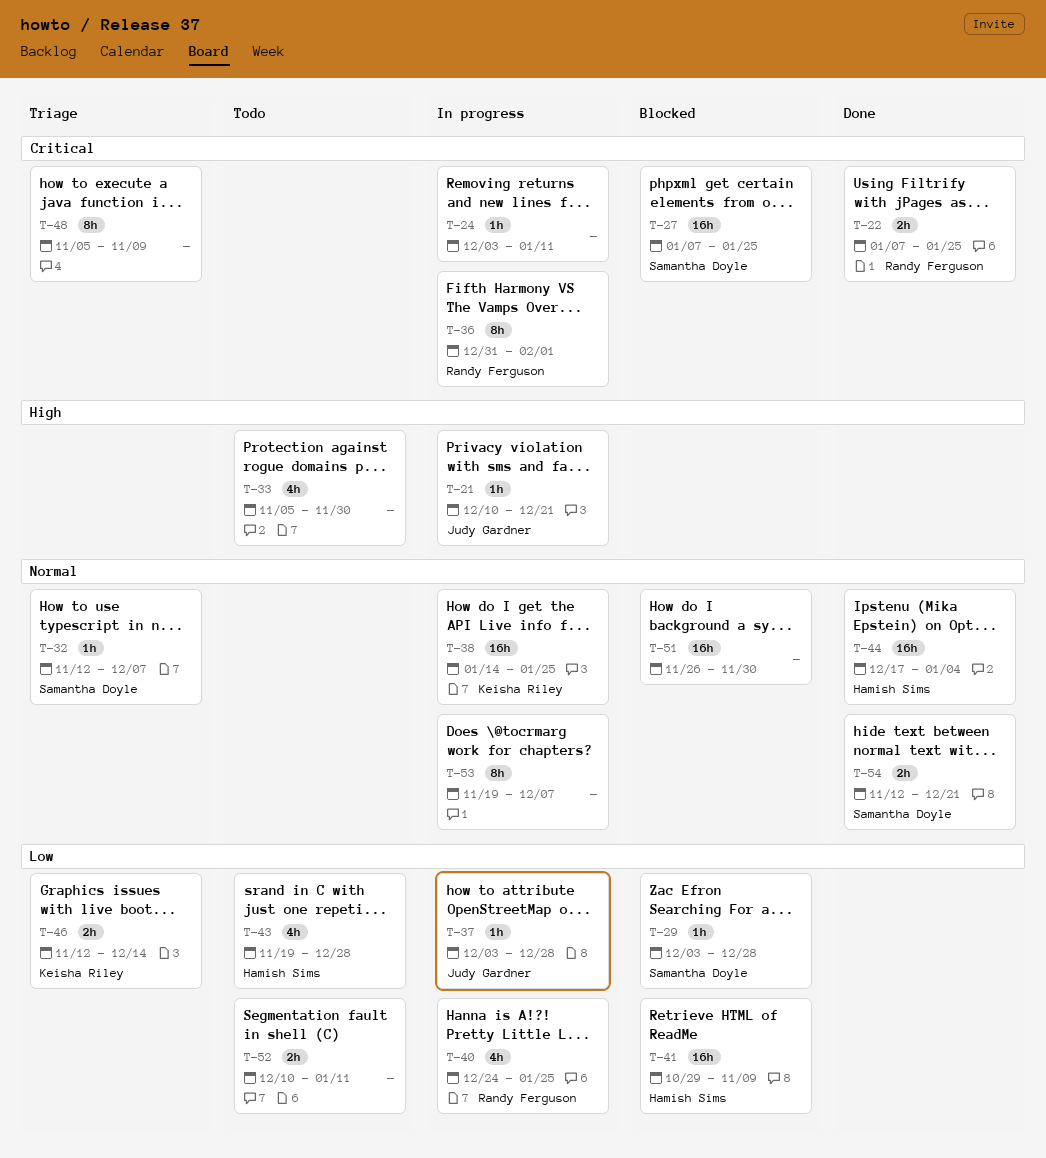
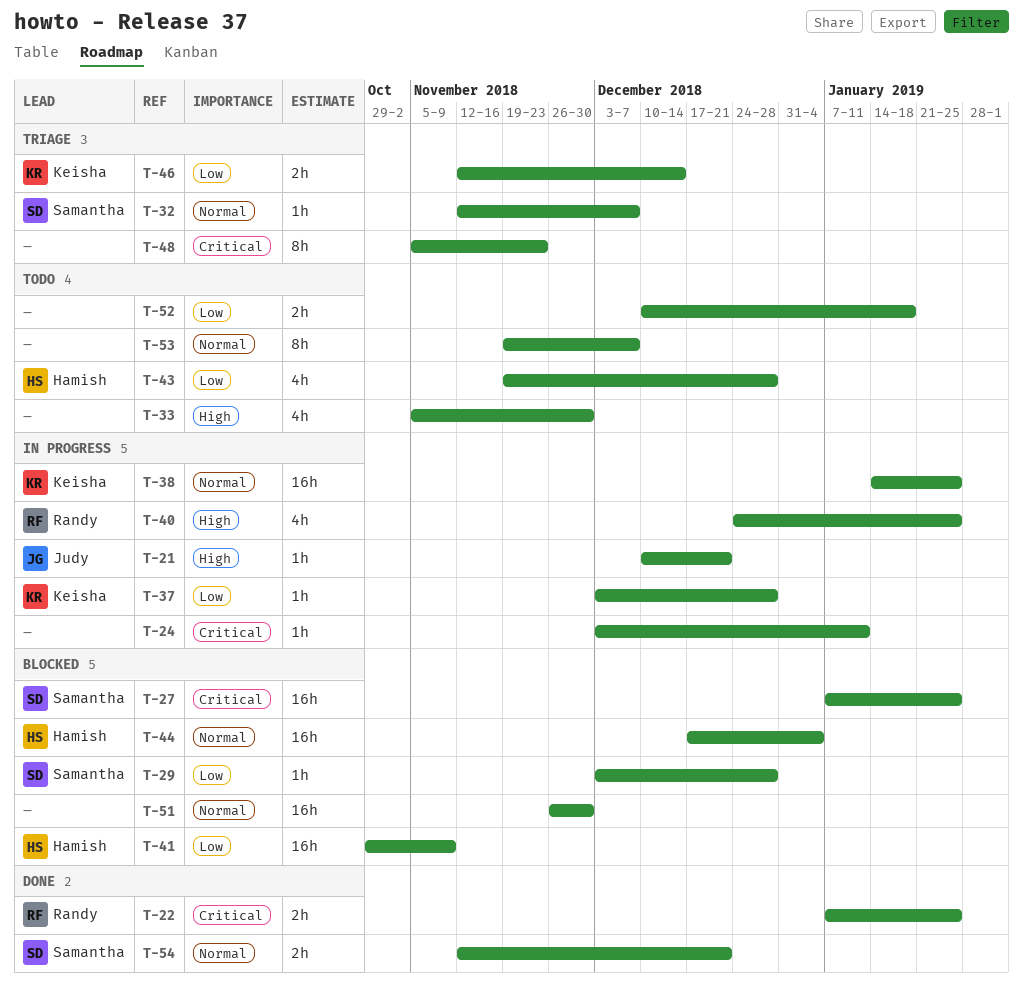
T-36: present -> none
T-37, owner: Judy Gardner -> Keisha Riley
T-40, priority: Low -> High
T-44, status: Done -> Blocked
T-48, due: Nov 9 -> Nov 23
T-52, due: Jan 11 -> Jan 18
T-53, status: In progress -> Todo

